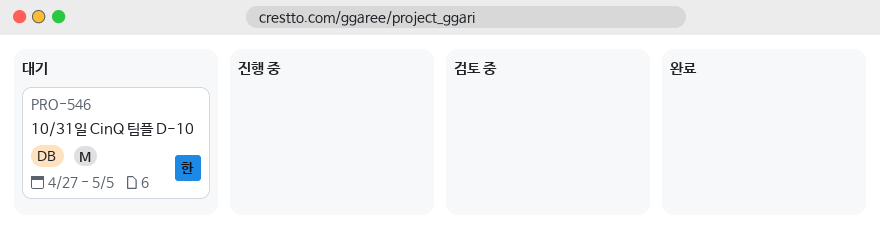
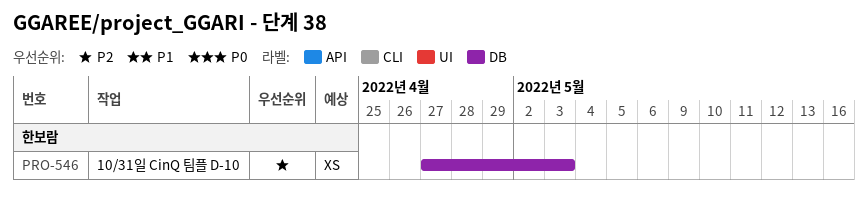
PRO-546, estimate: M -> XS
PRO-546, due: May 5 -> May 3

